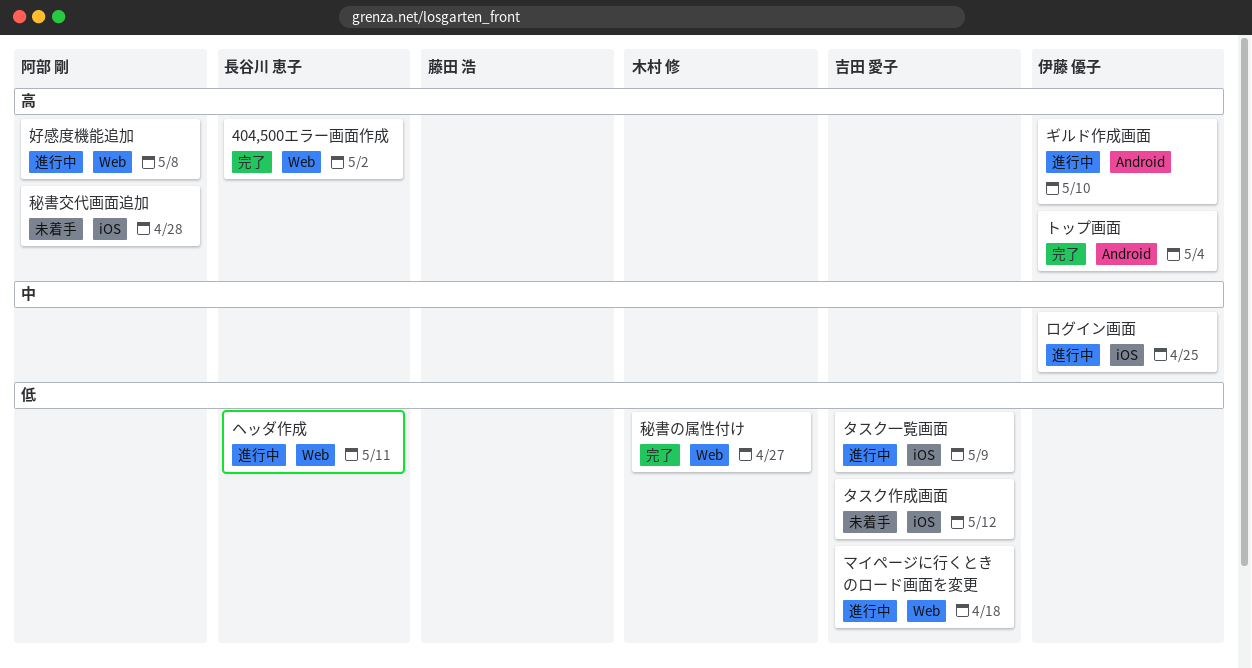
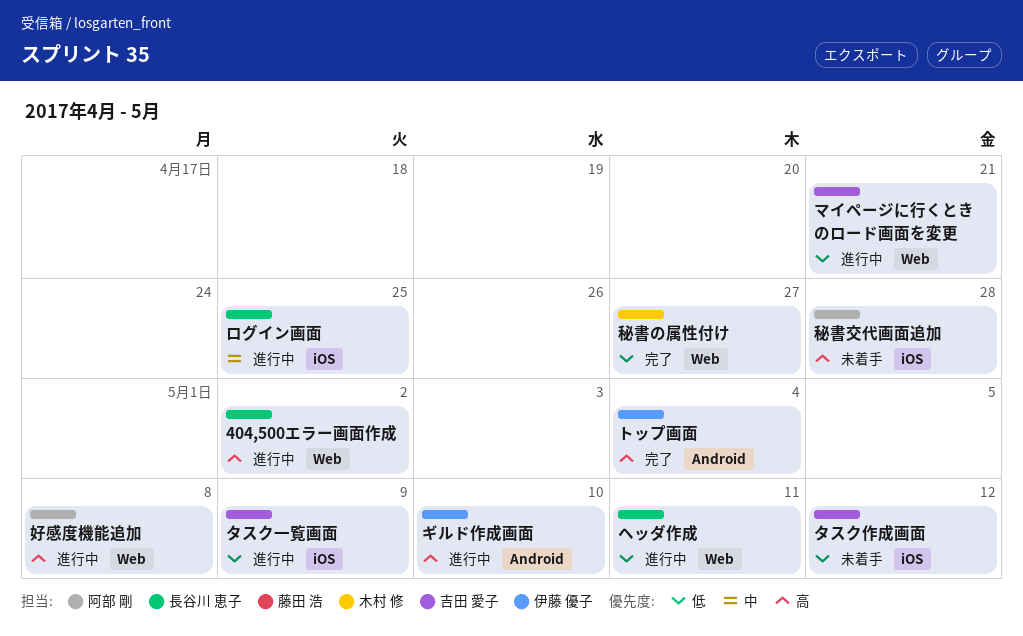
404,500エラー画面作成, status: 完了 -> 進行中
マイページに行くときのロード画面を変更, due: Apr 18 -> Apr 21
ログイン画面, owner: 伊藤 優子 -> 長谷川 恵子

